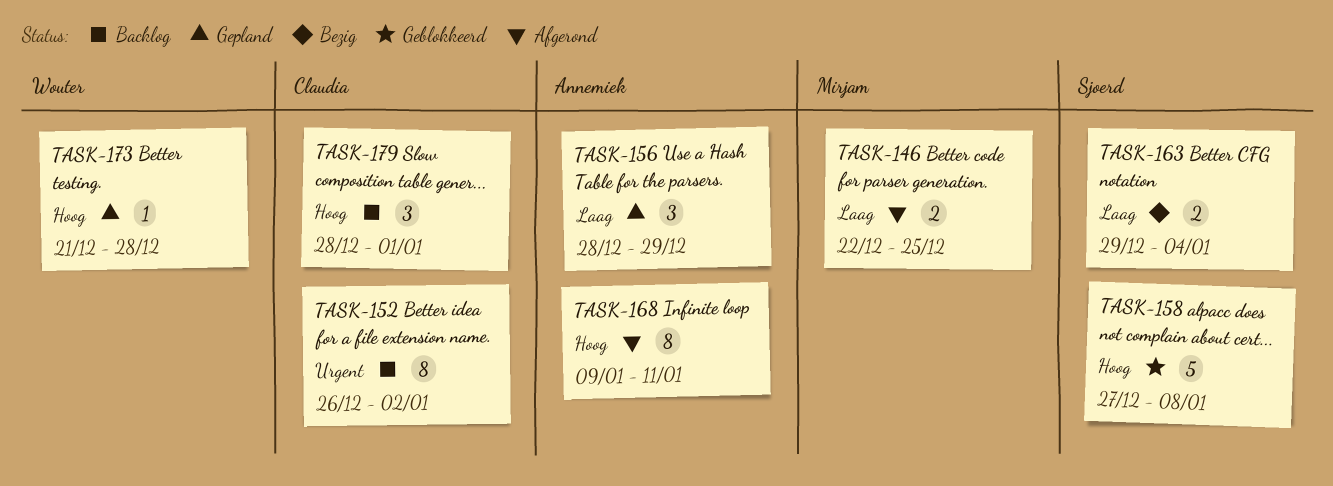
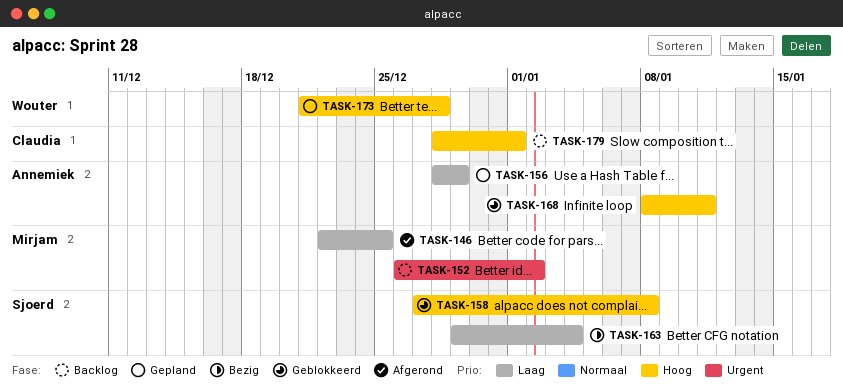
TASK-152, owner: Claudia -> Mirjam
TASK-168, status: Afgerond -> Geblokkeerd
TASK-168, start: Jan 9 -> Jan 8

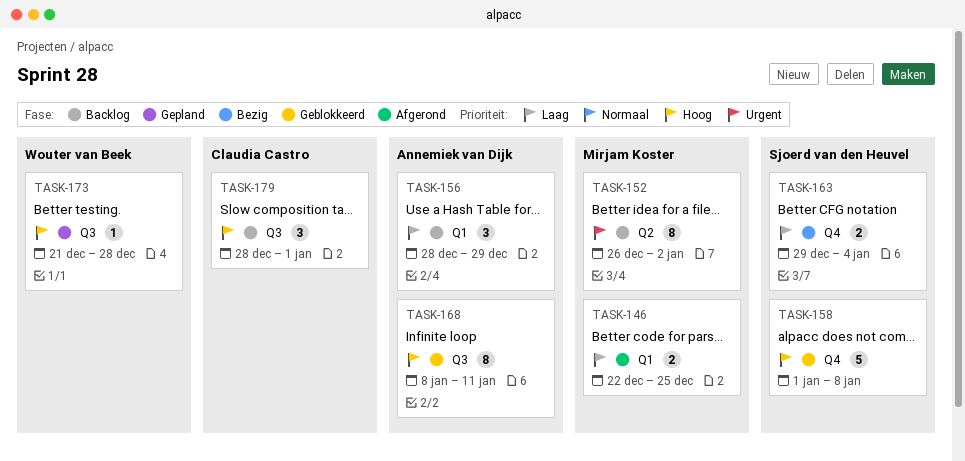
TASK-156, status: Gepland -> Backlog
TASK-158, start: Dec 27 -> Jan 1

